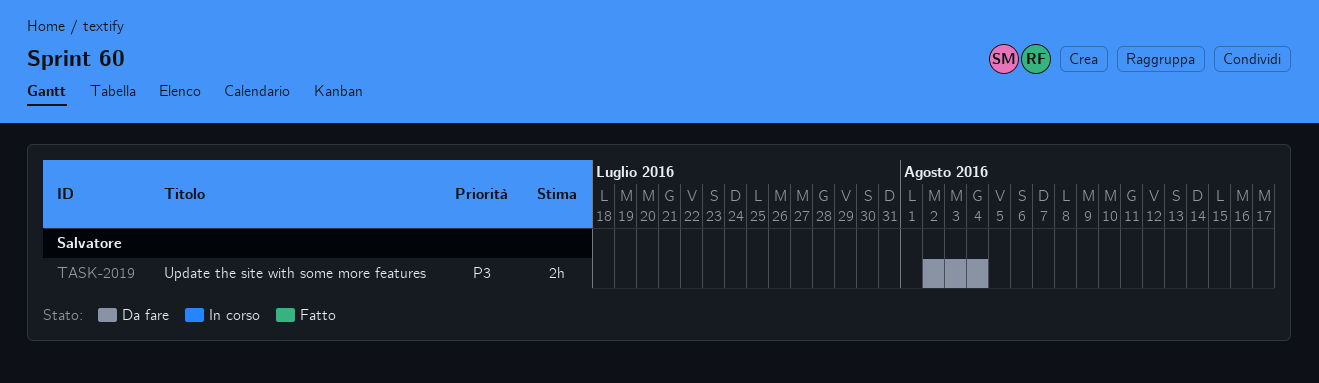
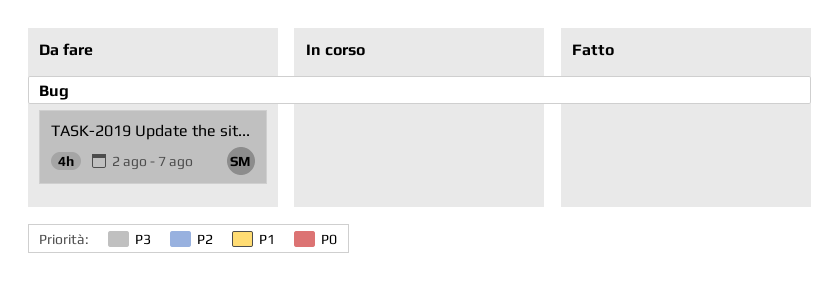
TASK-2019, estimate: 2h -> 4h
TASK-2019, due: Aug 4 -> Aug 7

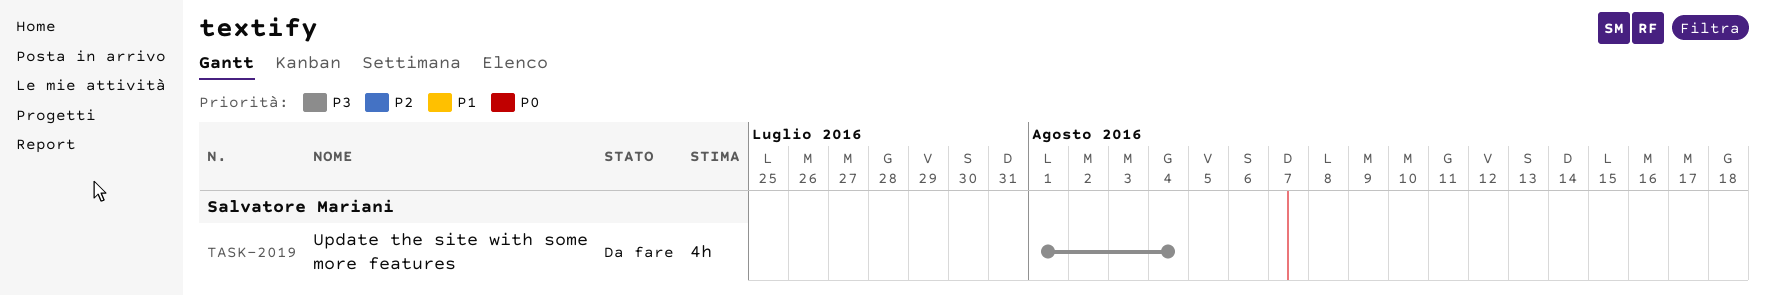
TASK-2019, start: Aug 2 -> Aug 1
TASK-2019, due: Aug 7 -> Aug 4

